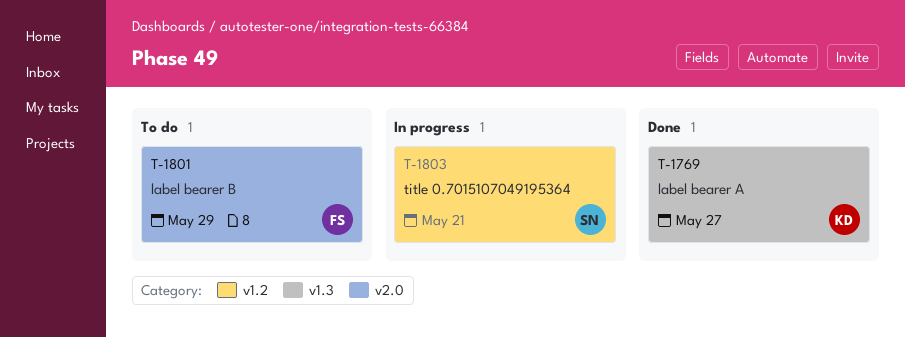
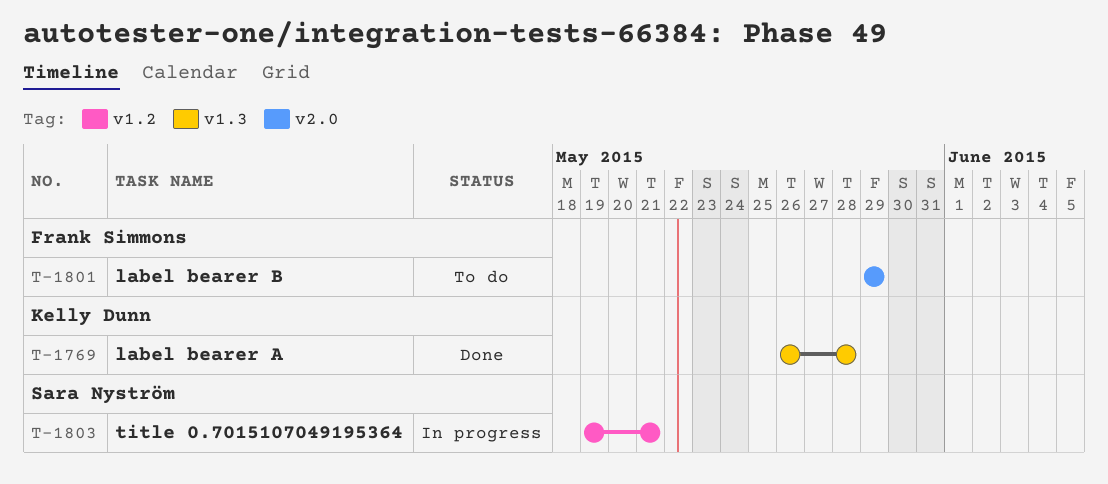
T-1769, due: May 27 -> May 28

